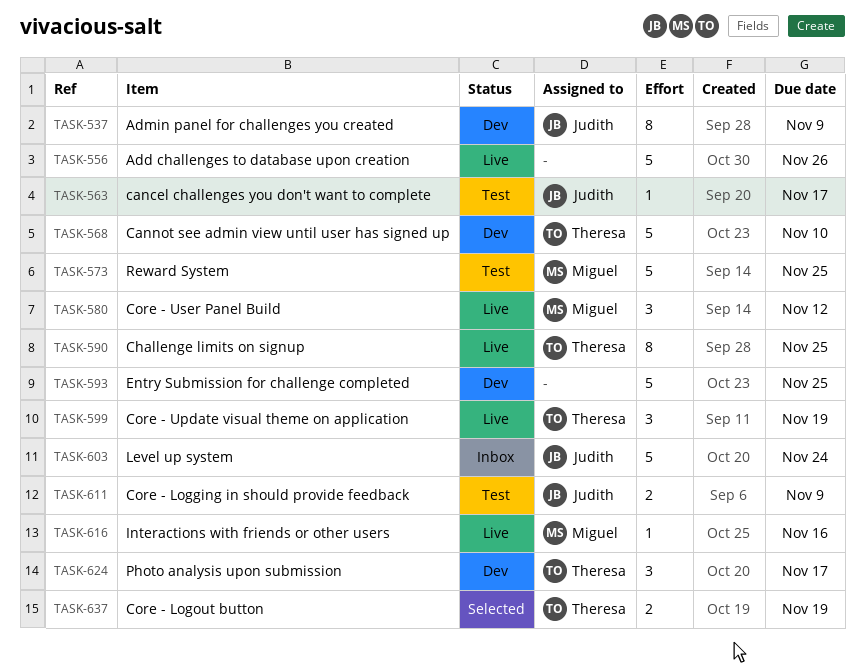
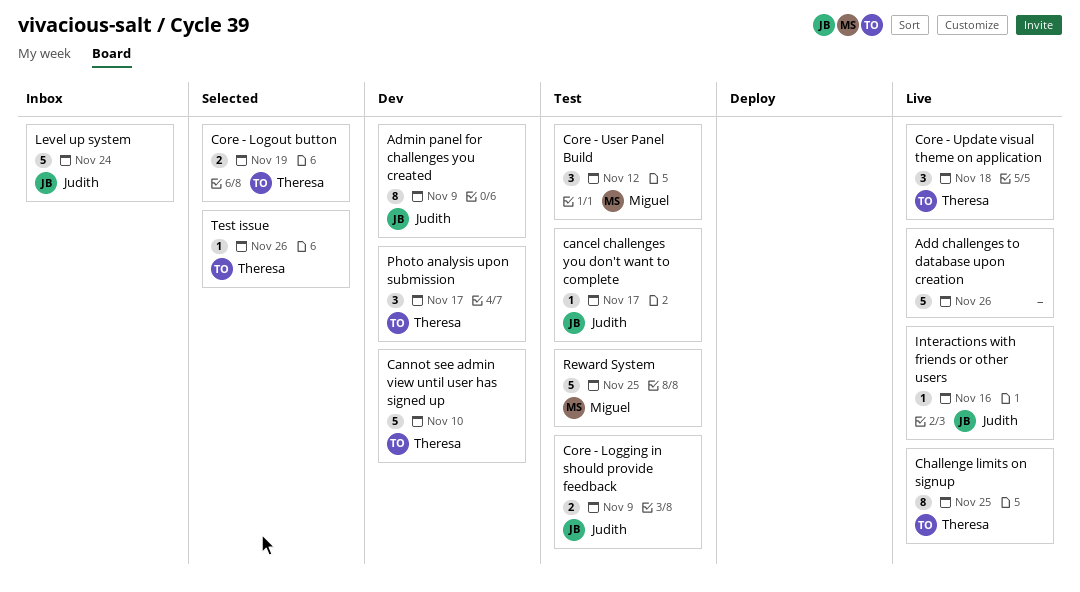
Core - Update visual theme on application, due: Nov 19 -> Nov 18
Core - User Panel Build, status: Live -> Test
Entry Submission for challenge completed: present -> none
Interactions with friends or other users, owner: Miguel -> Judith
Test issue: none -> present

